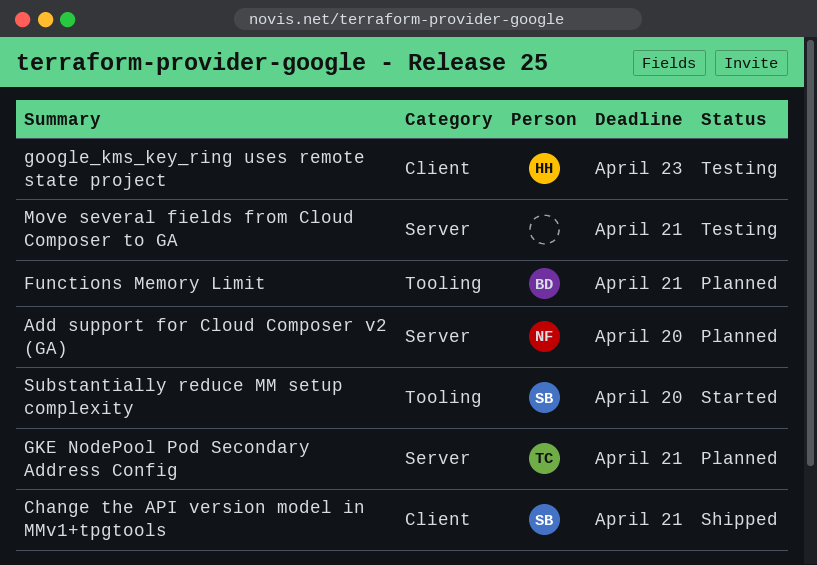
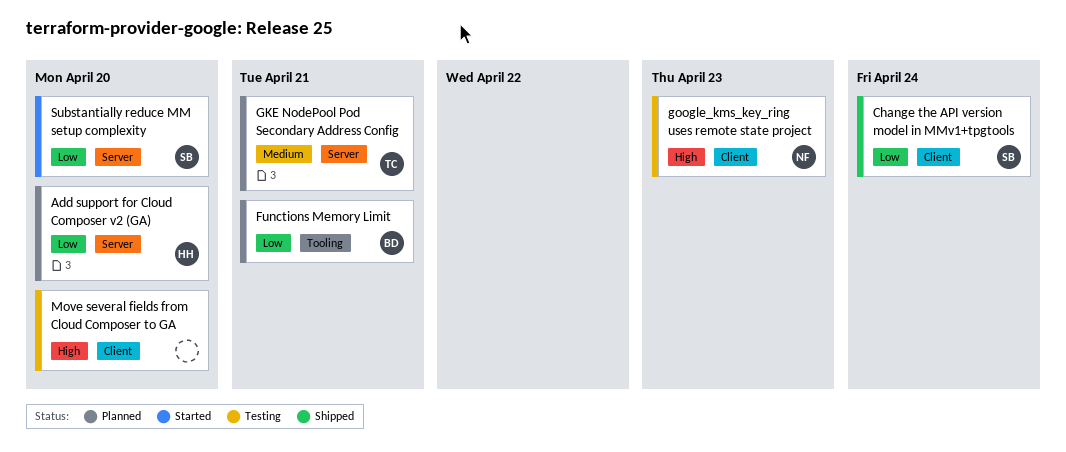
Add support for Cloud Composer v2 (GA), owner: NF -> HH
Change the API version model in MMv1+tpgtools, due: Apr 21 -> Apr 24
google_kms_key_ring uses remote state project, owner: HH -> NF
Move several fields from Cloud Composer to GA, label: Server -> Client
Move several fields from Cloud Composer to GA, due: Apr 21 -> Apr 20
Substantially reduce MM setup complexity, label: Tooling -> Server

